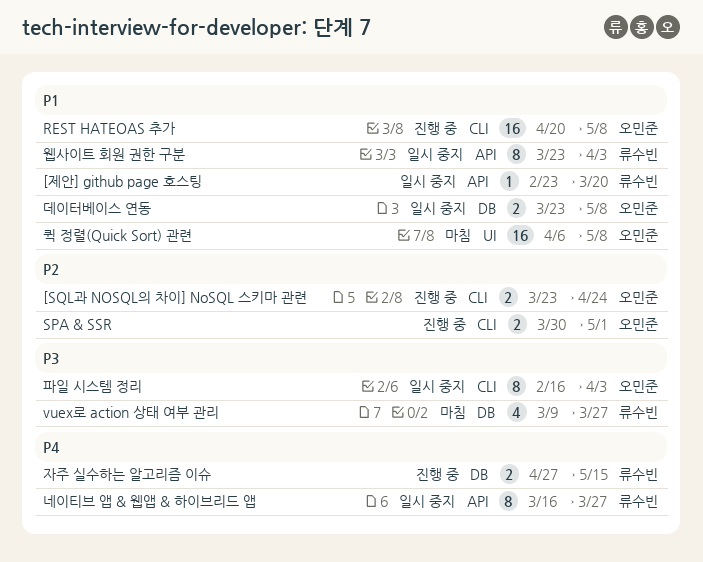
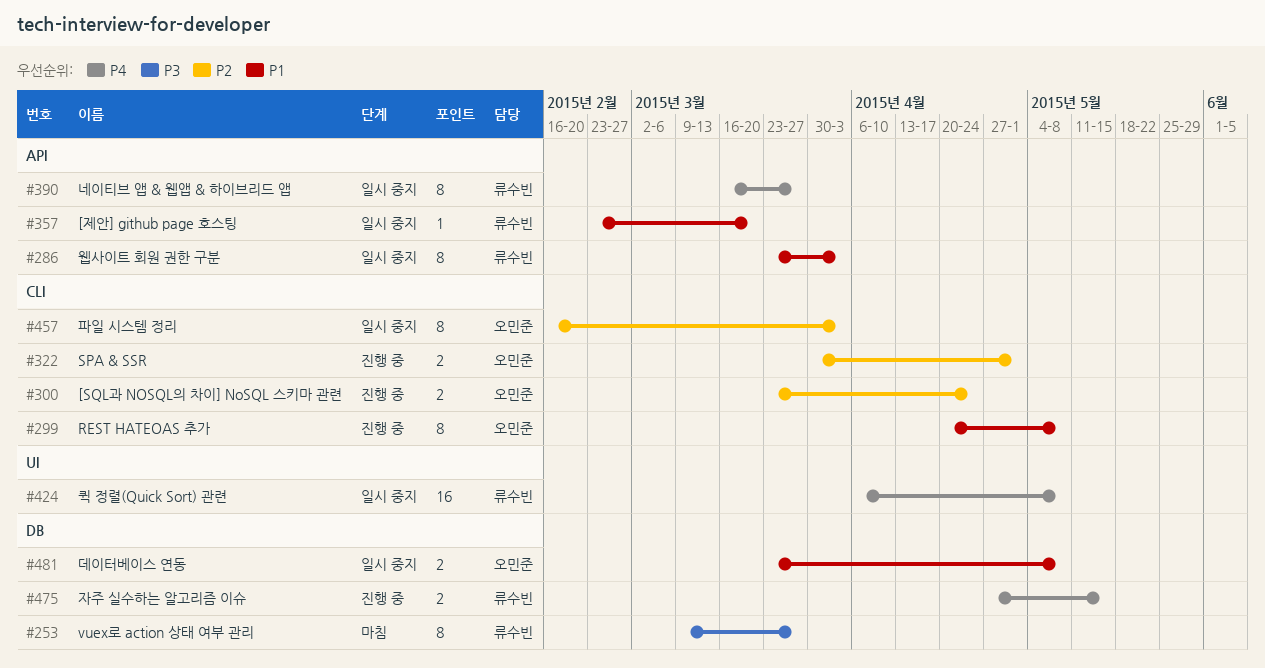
REST HATEOAS 추가, estimate: 16 -> 8
vuex로 action 상태 여부 관리, estimate: 4 -> 8
퀵 정렬(Quick Sort) 관련, status: 마침 -> 일시 중지
퀵 정렬(Quick Sort) 관련, owner: 오민준 -> 류수빈
퀵 정렬(Quick Sort) 관련, priority: P1 -> P4
파일 시스템 정리, priority: P3 -> P2

